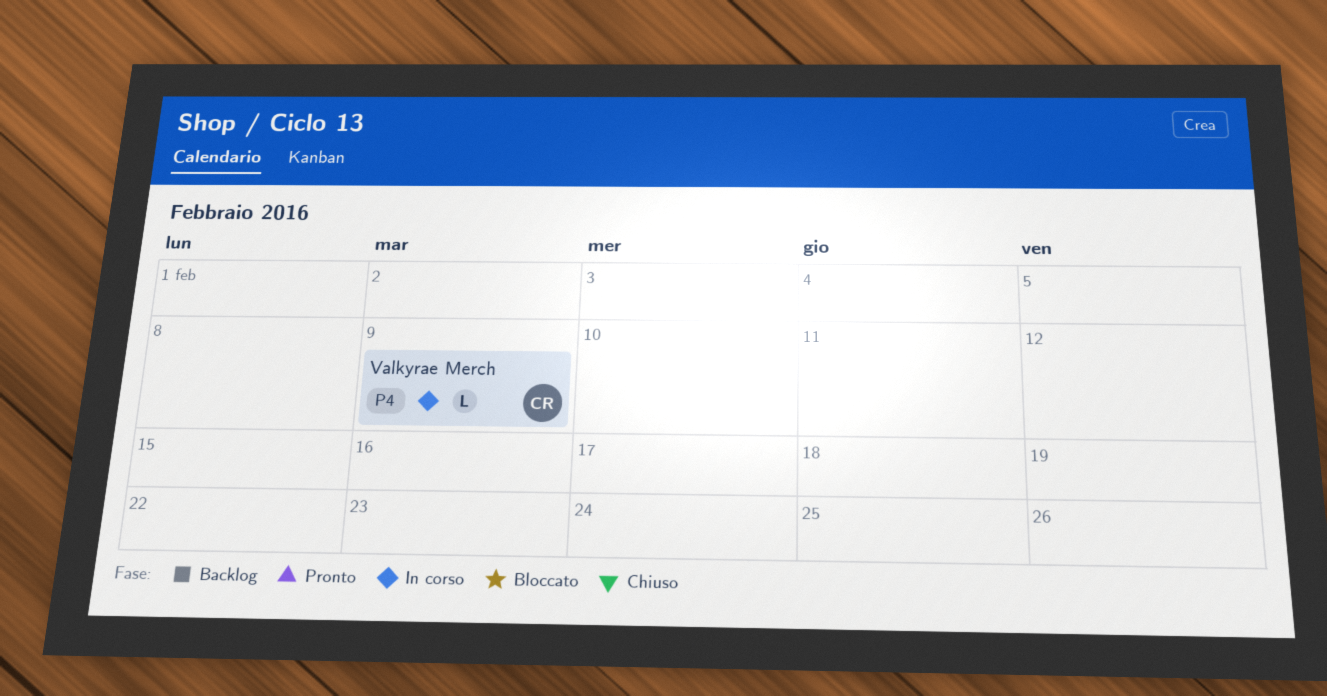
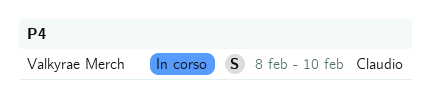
Valkyrae Merch, estimate: L -> S
Valkyrae Merch, due: Feb 9 -> Feb 10

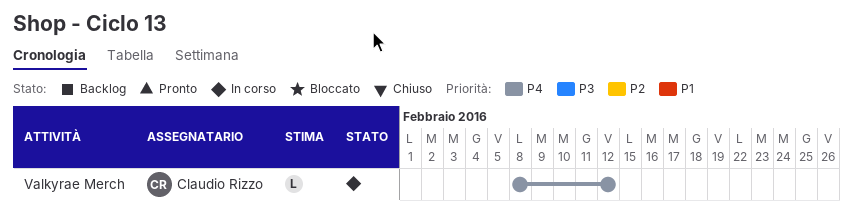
Valkyrae Merch, estimate: S -> L
Valkyrae Merch, due: Feb 10 -> Feb 12

